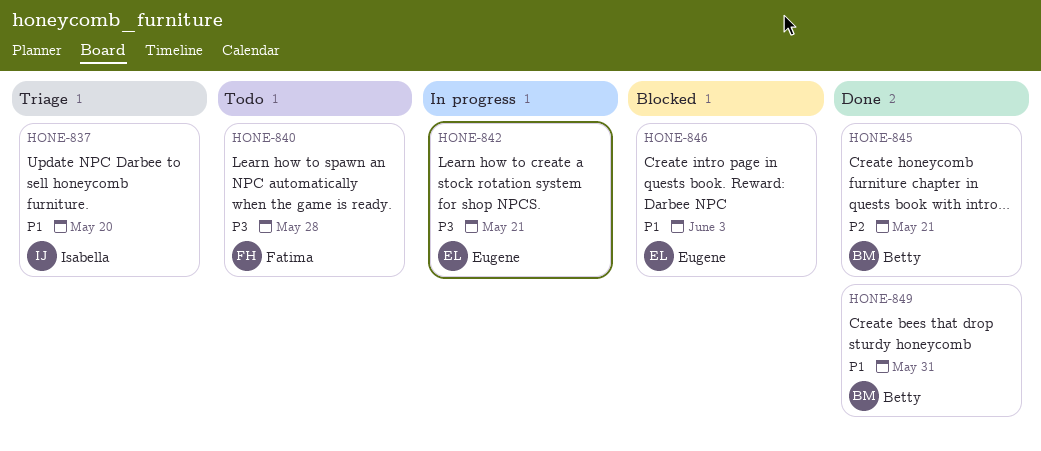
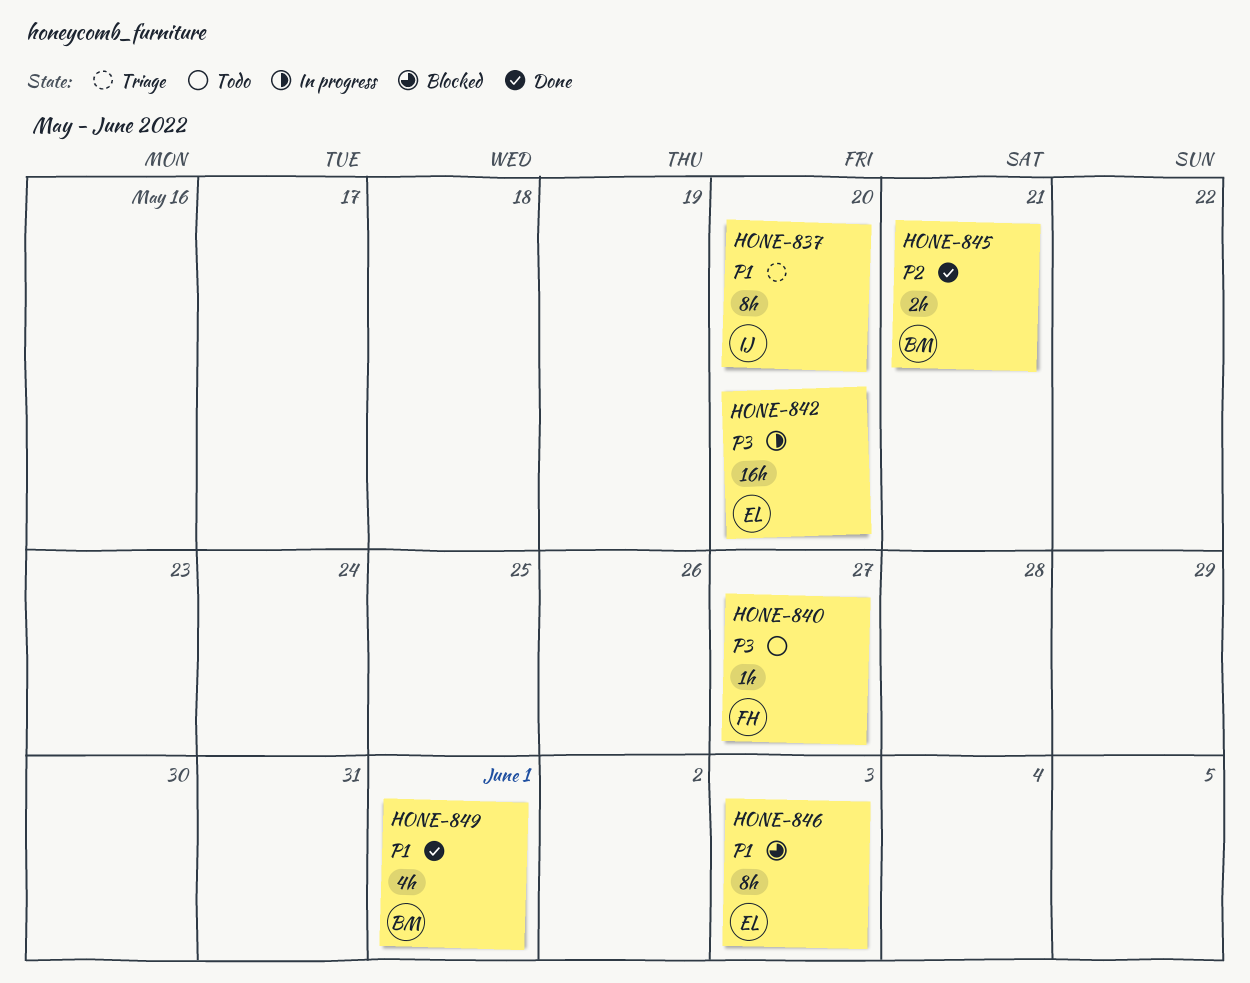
HONE-840, due: May 28 -> May 27
HONE-842, due: May 21 -> May 20
HONE-849, due: May 31 -> Jun 1

